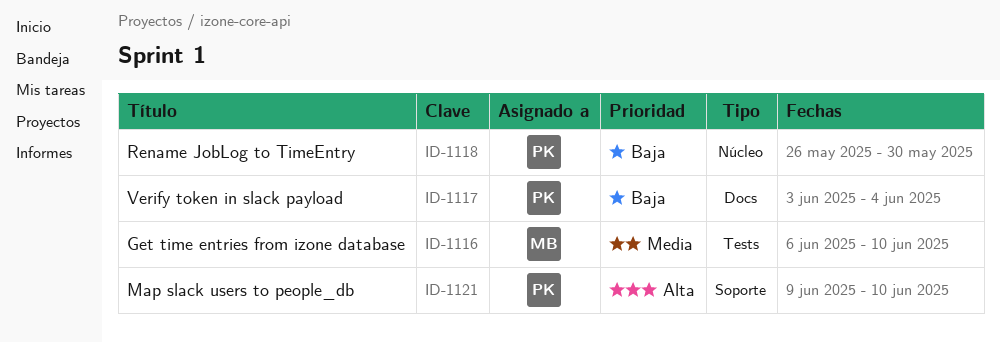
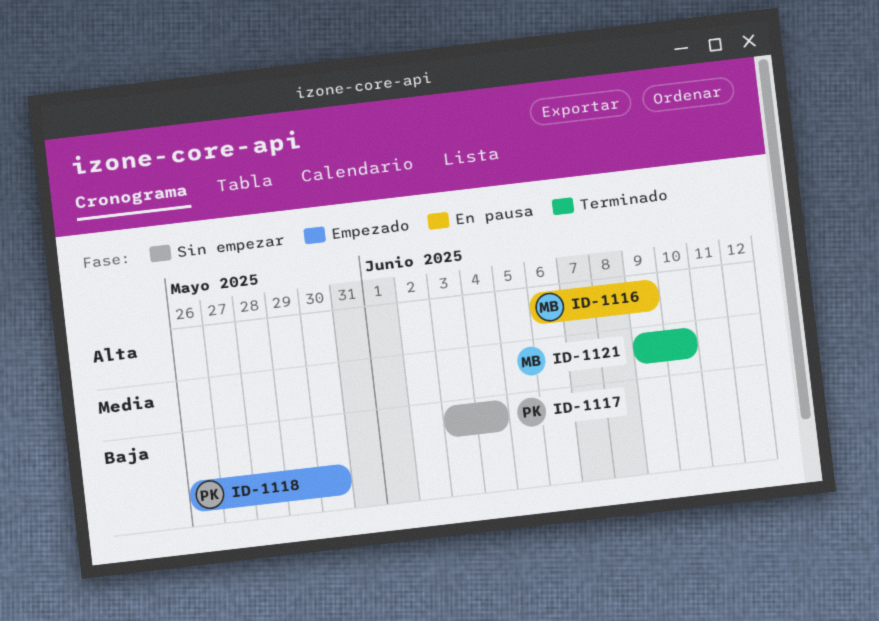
ID-1116, priority: Media -> Alta
ID-1116, due: Jun 10 -> Jun 9
ID-1121, owner: PK -> MB
ID-1121, priority: Alta -> Media

